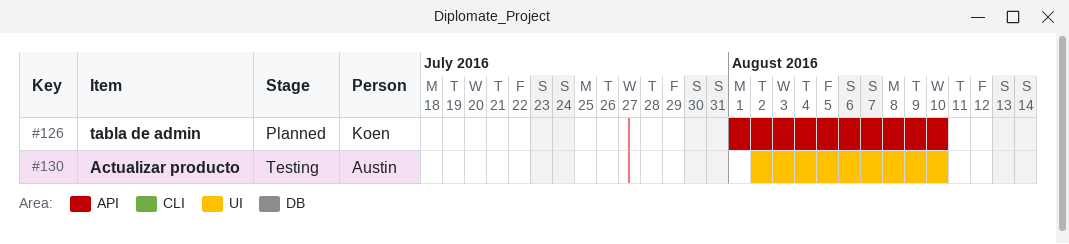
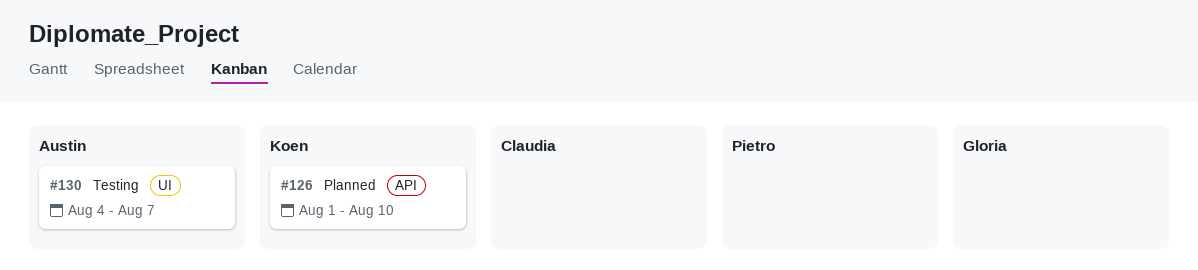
#130, start: Aug 2 -> Aug 4
#130, due: Aug 10 -> Aug 7

